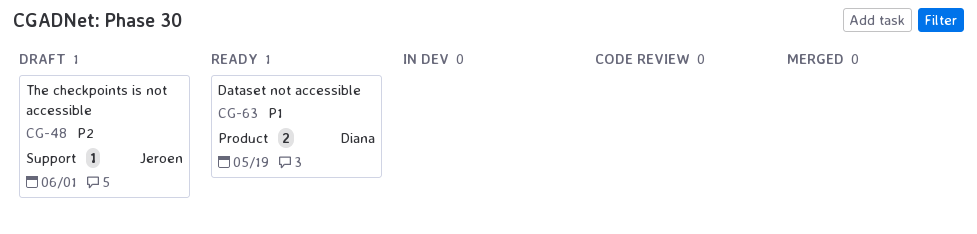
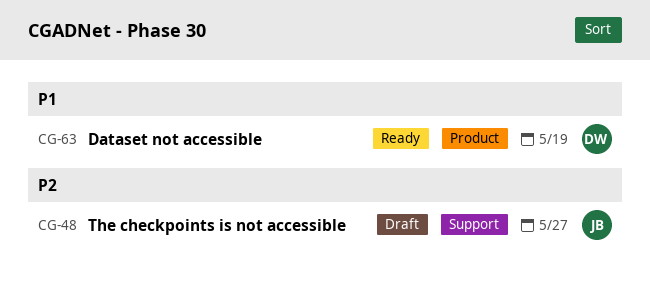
CG-48, due: Jun 1 -> May 27

